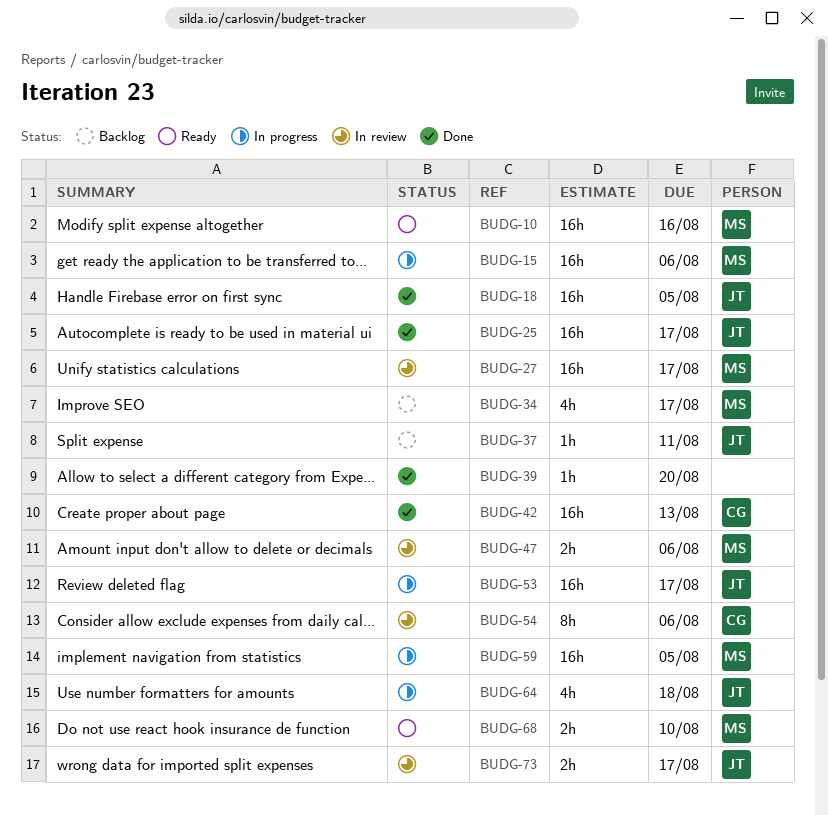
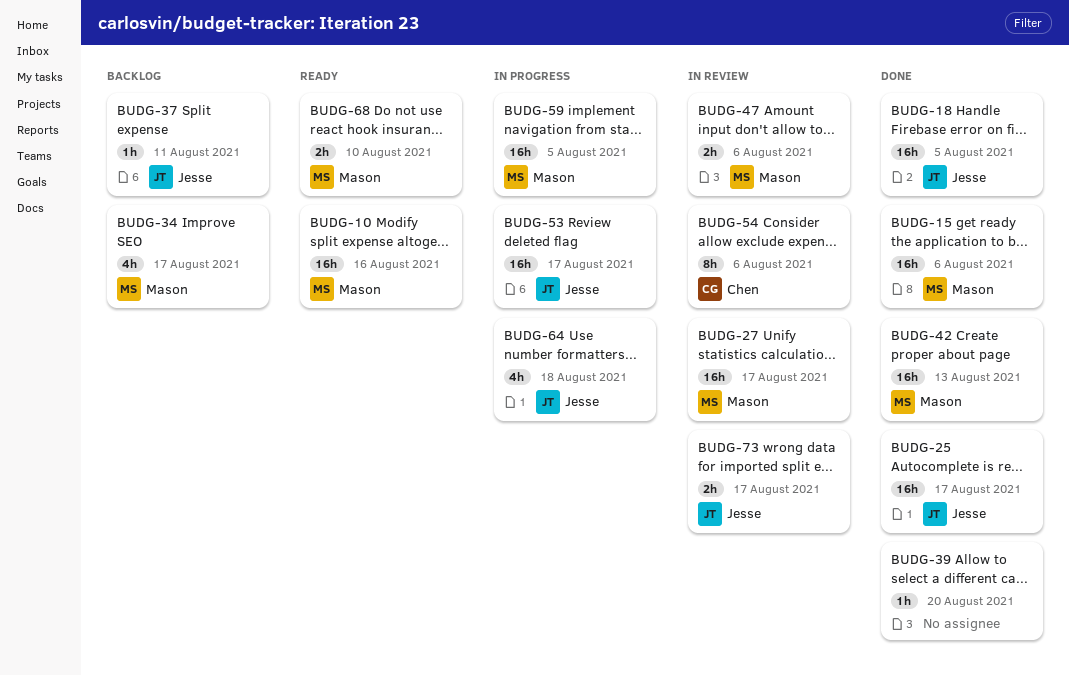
BUDG-15, status: In progress -> Done
BUDG-42, owner: Chen -> Mason

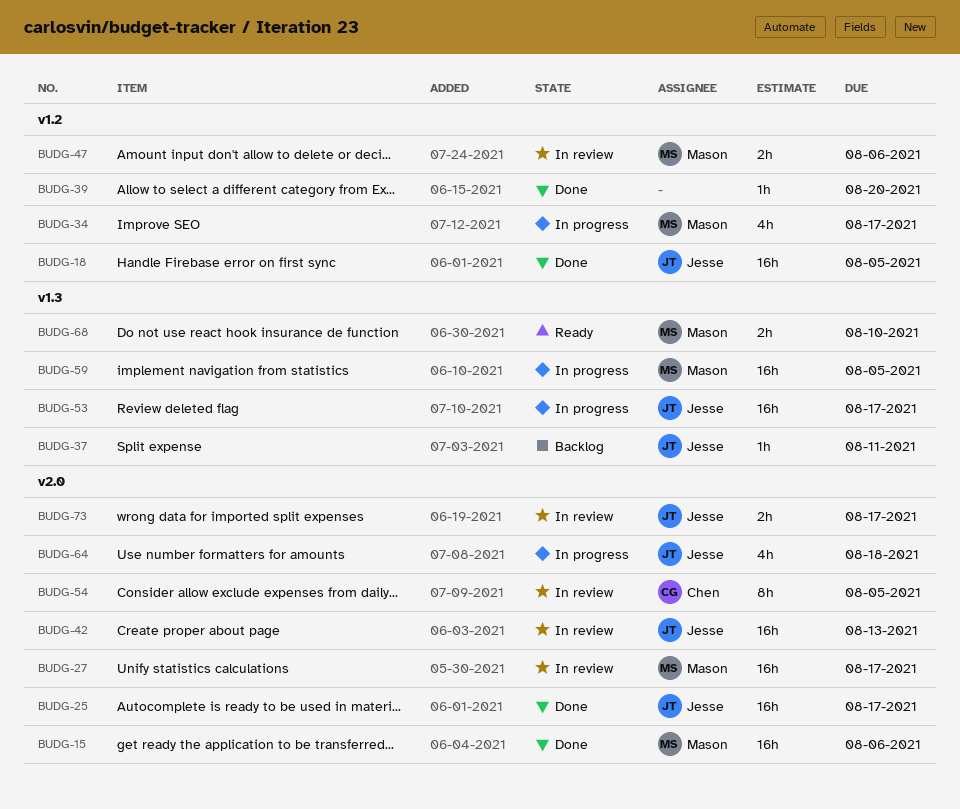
BUDG-10: present -> none
BUDG-34, status: Backlog -> In progress
BUDG-42, status: Done -> In review
BUDG-42, owner: Mason -> Jesse
BUDG-54, due: Aug 6 -> Aug 5

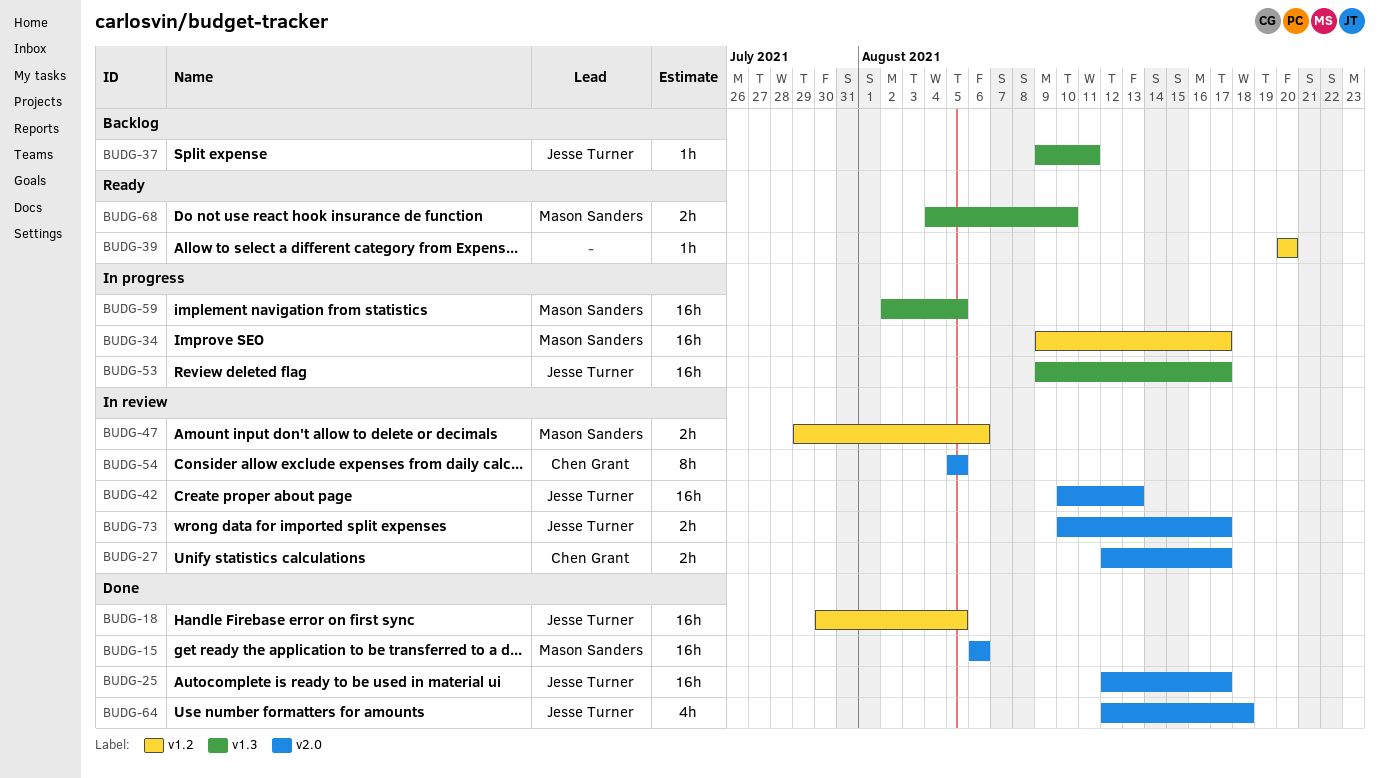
BUDG-27, owner: Mason Sanders -> Chen Grant
BUDG-27, estimate: 16h -> 2h
BUDG-34, estimate: 4h -> 16h
BUDG-39, status: Done -> Ready
BUDG-64, status: In progress -> Done

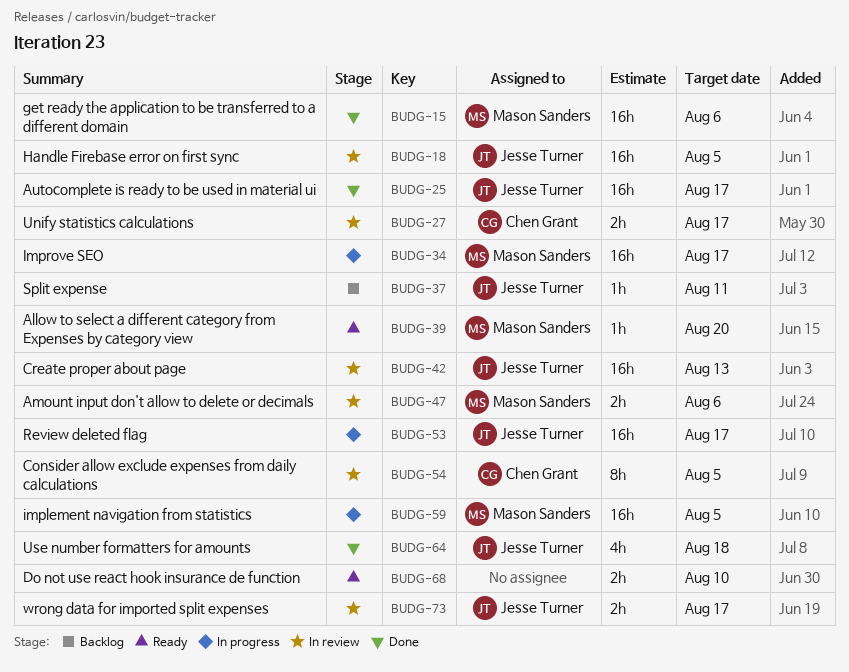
BUDG-18, status: Done -> In review
BUDG-39, owner: none -> Mason Sanders
BUDG-68, owner: Mason Sanders -> none

